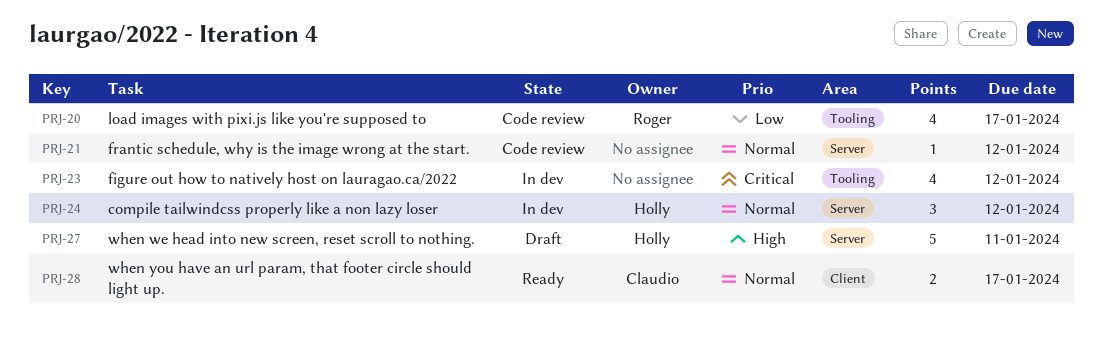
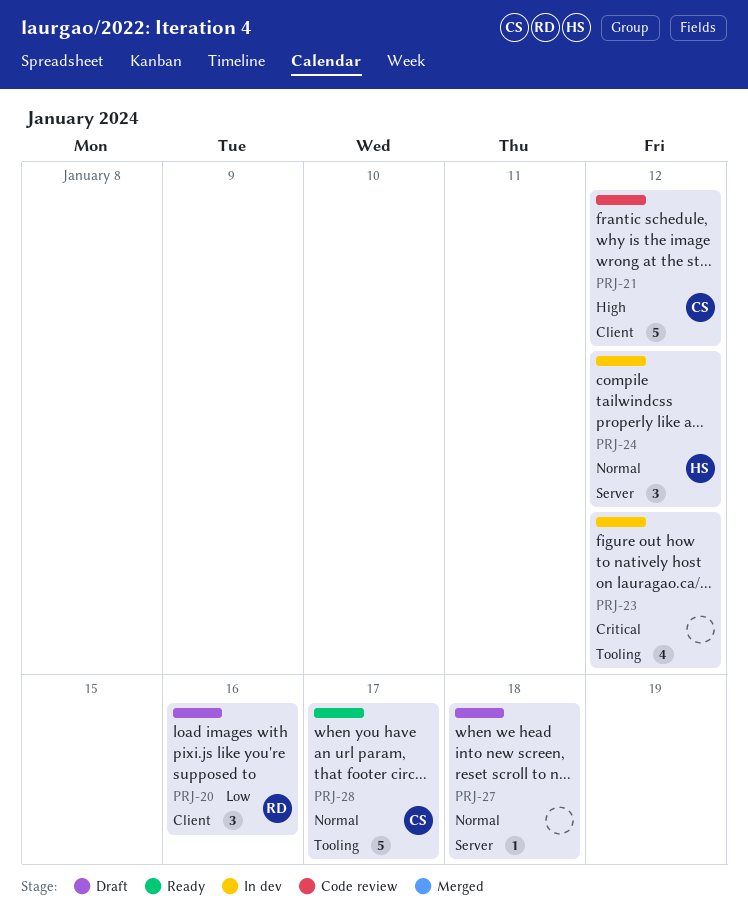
PRJ-20, status: Code review -> Draft
PRJ-20, label: Tooling -> Client
PRJ-20, estimate: 4 -> 3
PRJ-20, due: Jan 17 -> Jan 16
PRJ-21, owner: none -> Claudio
PRJ-21, priority: Normal -> High
PRJ-21, label: Server -> Client
PRJ-21, estimate: 1 -> 5
PRJ-27, owner: Holly -> none
PRJ-27, priority: High -> Normal
PRJ-27, estimate: 5 -> 1
PRJ-27, due: Jan 11 -> Jan 18
PRJ-28, label: Client -> Tooling
PRJ-28, estimate: 2 -> 5

